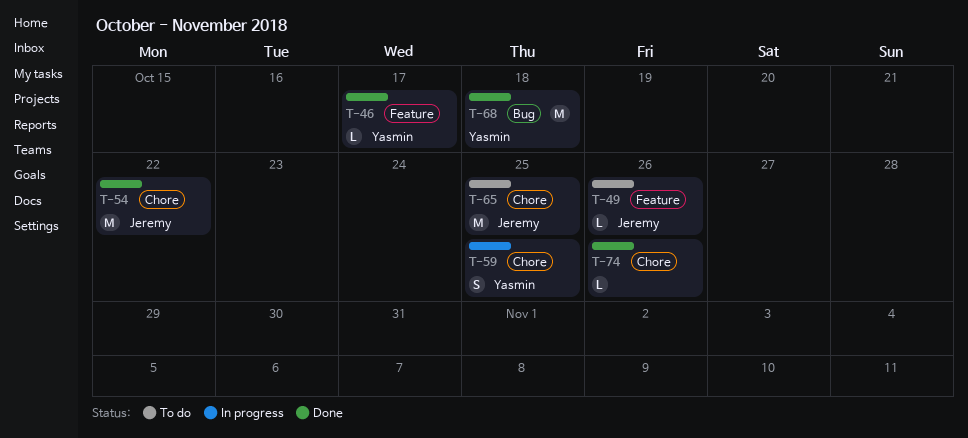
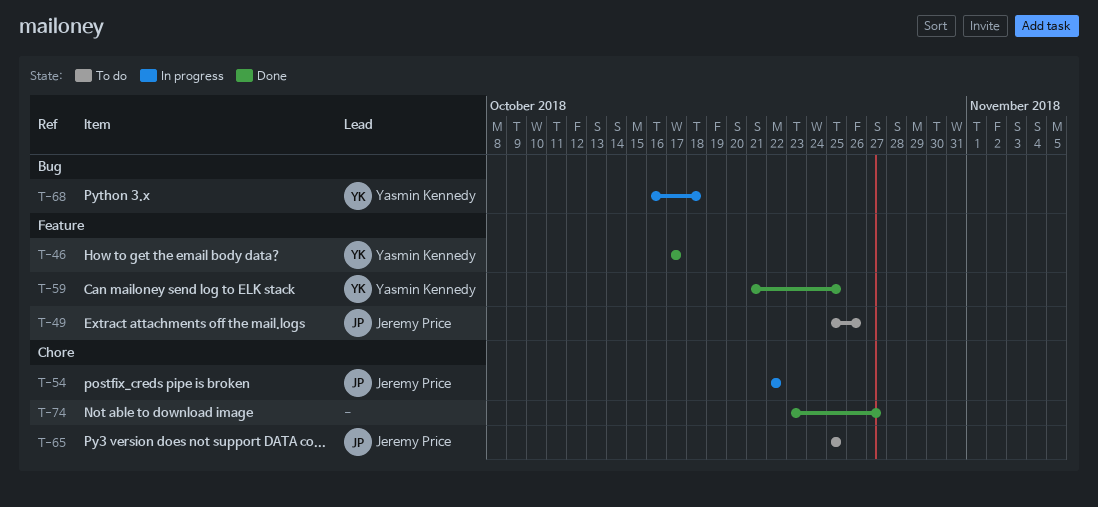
T-54, status: Done -> In progress
T-59, status: In progress -> Done
T-59, label: Chore -> Feature
T-68, status: Done -> In progress
T-74, due: Oct 26 -> Oct 27

